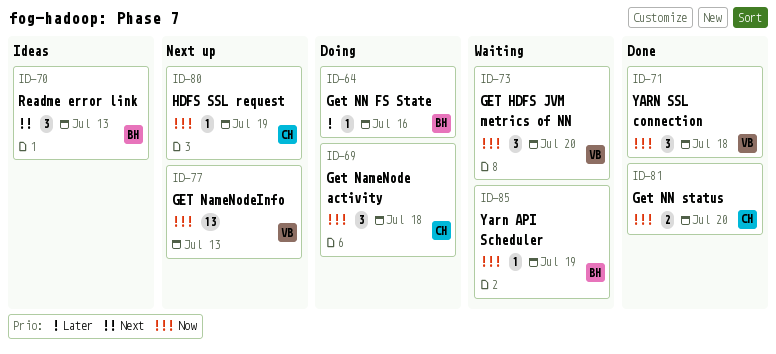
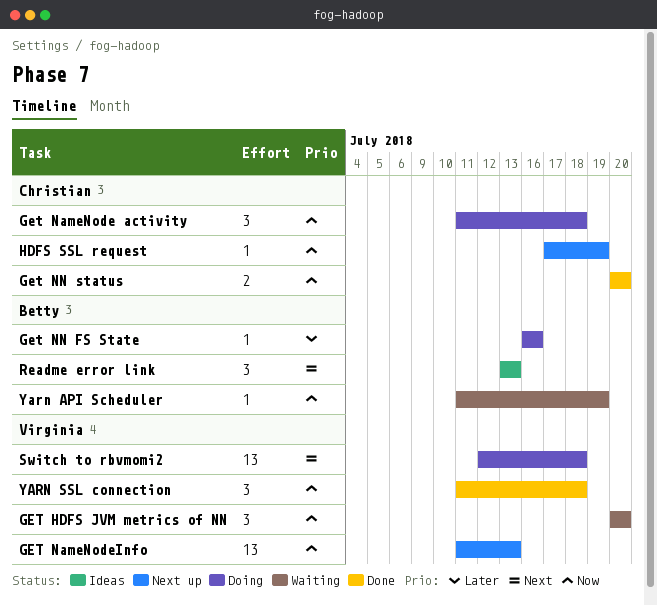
Switch to rbvmomi2: none -> present

